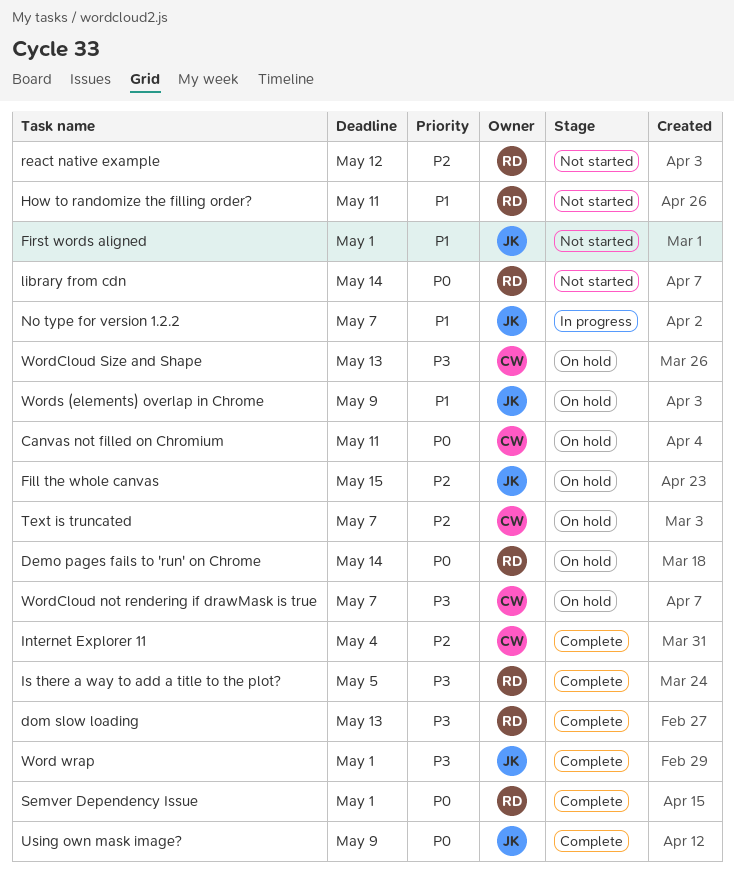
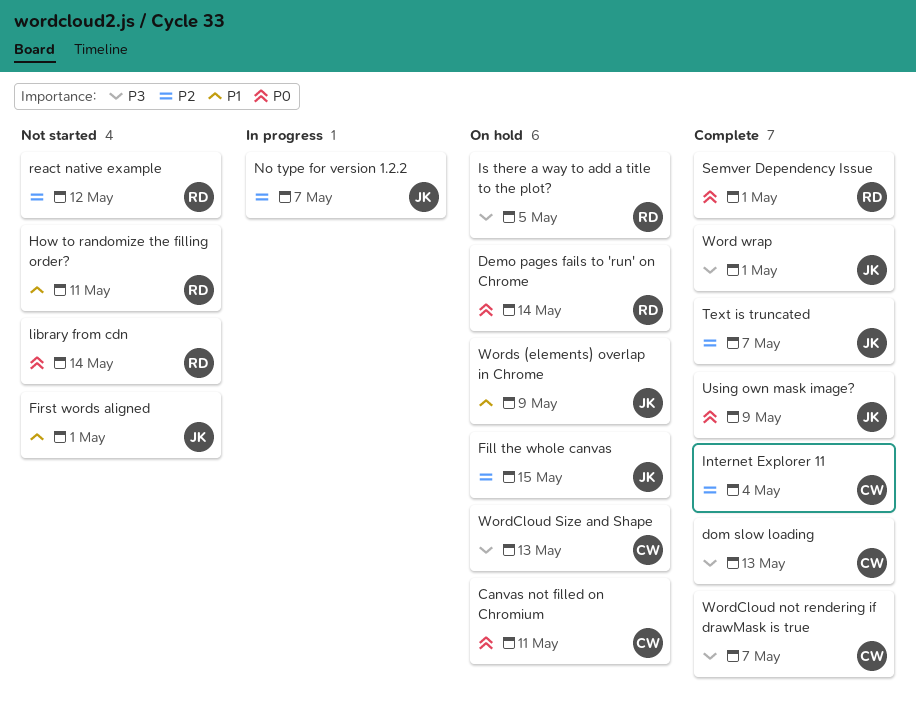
dom slow loading, owner: RD -> CW
Is there a way to add a title to the plot?, status: Complete -> On hold
No type for version 1.2.2, priority: P1 -> P2
Text is truncated, status: On hold -> Complete
Text is truncated, owner: CW -> JK
WordCloud not rendering if drawMask is true, status: On hold -> Complete

